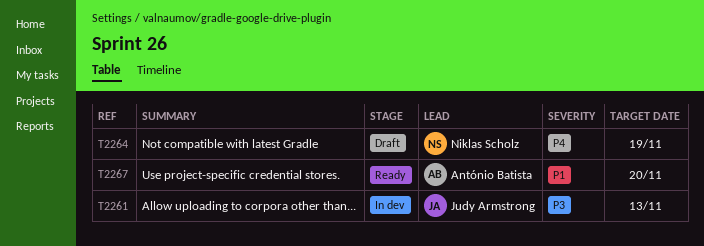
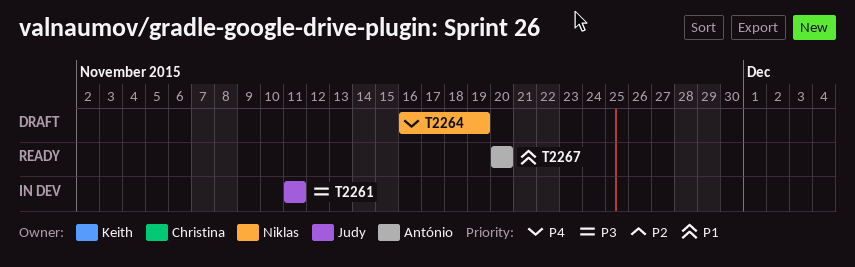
T2261, due: Nov 13 -> Nov 11

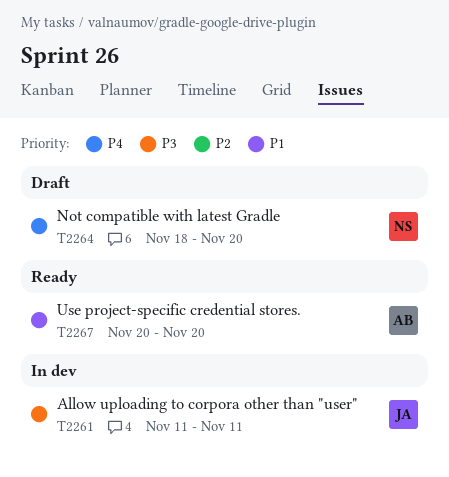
T2264, start: Nov 16 -> Nov 18
T2264, due: Nov 19 -> Nov 20

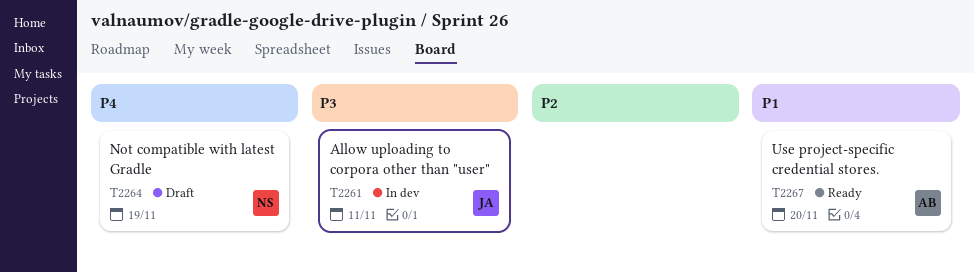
T2264, due: Nov 20 -> Nov 19

